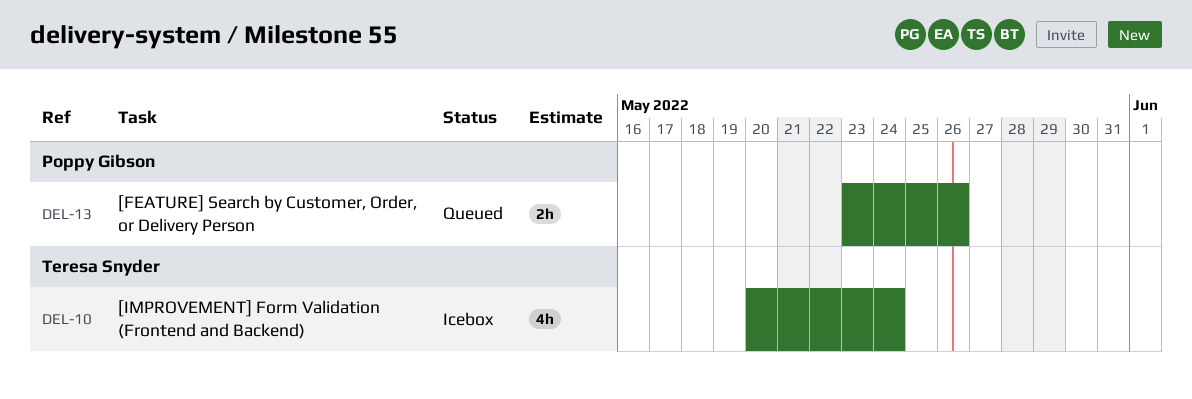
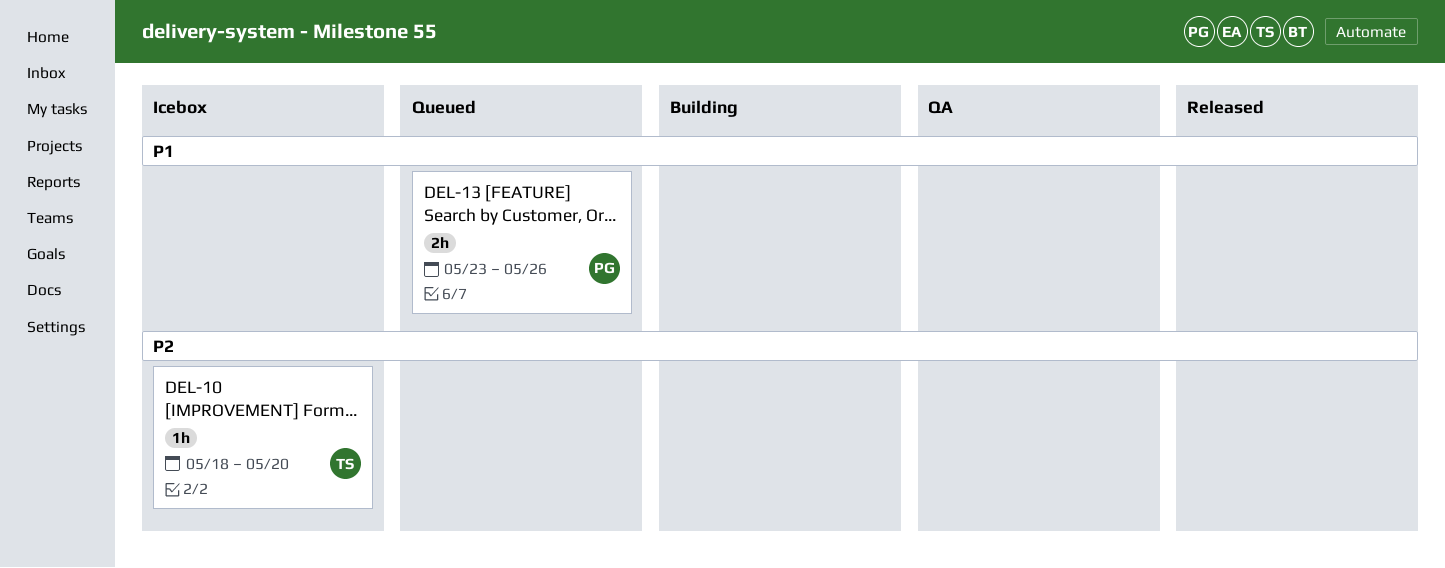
DEL-10, estimate: 4h -> 1h
DEL-10, start: May 20 -> May 18
DEL-10, due: May 24 -> May 20

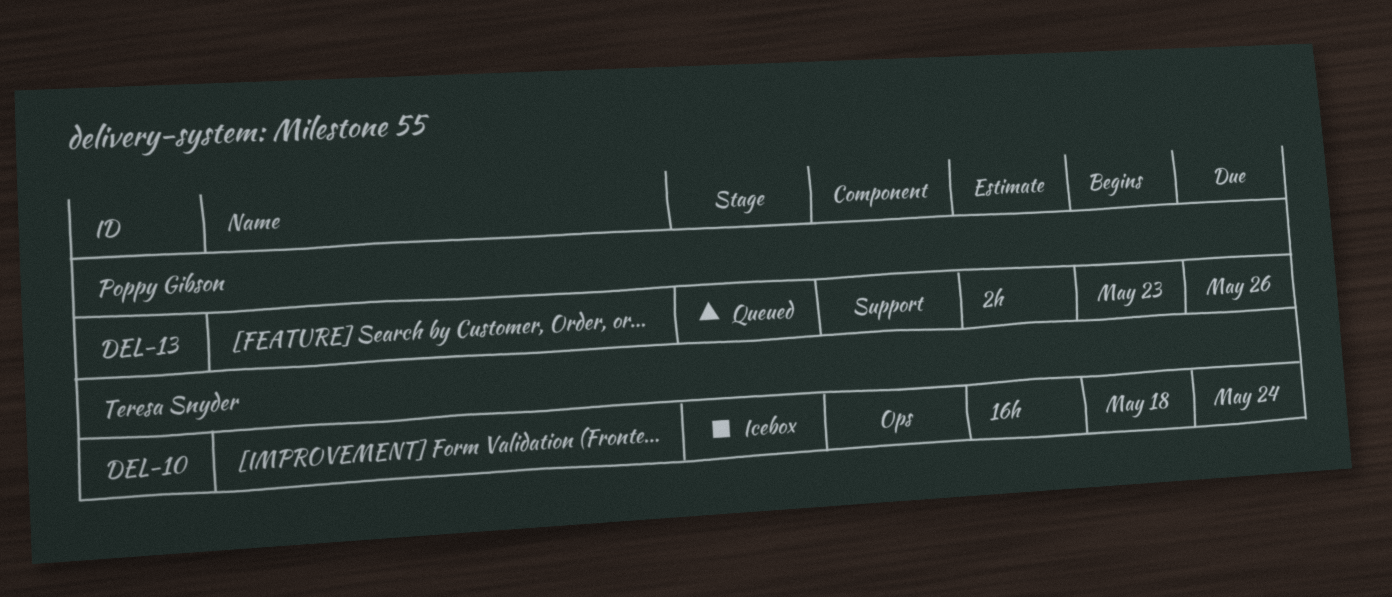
DEL-10, estimate: 1h -> 16h
DEL-10, due: May 20 -> May 24

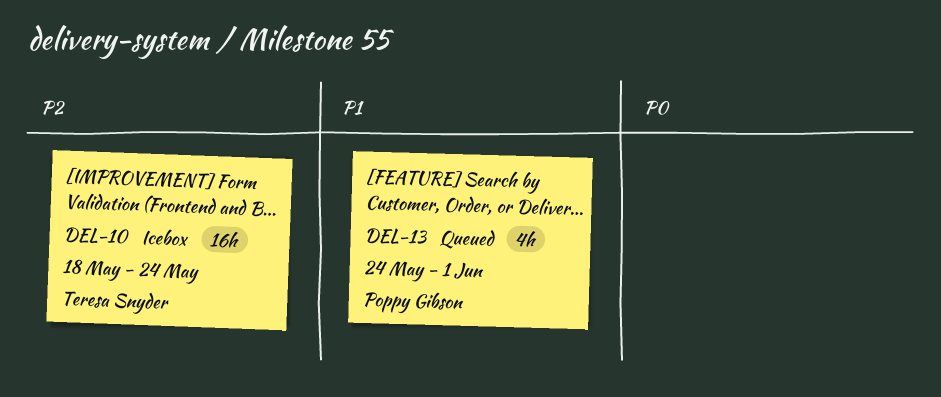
DEL-13, estimate: 2h -> 4h
DEL-13, start: May 23 -> May 24
DEL-13, due: May 26 -> Jun 1

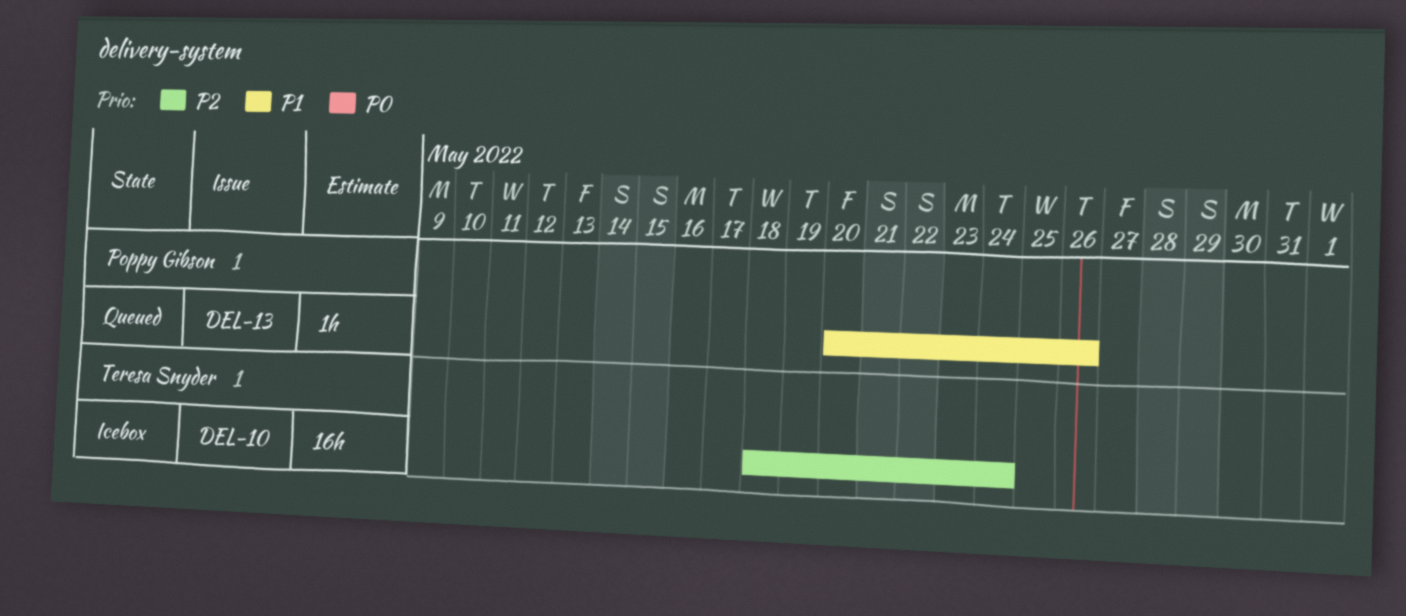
DEL-13, estimate: 4h -> 1h
DEL-13, start: May 24 -> May 20
DEL-13, due: Jun 1 -> May 26

